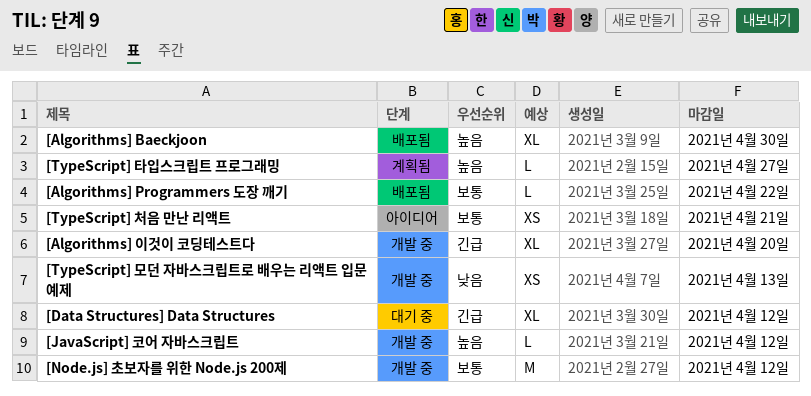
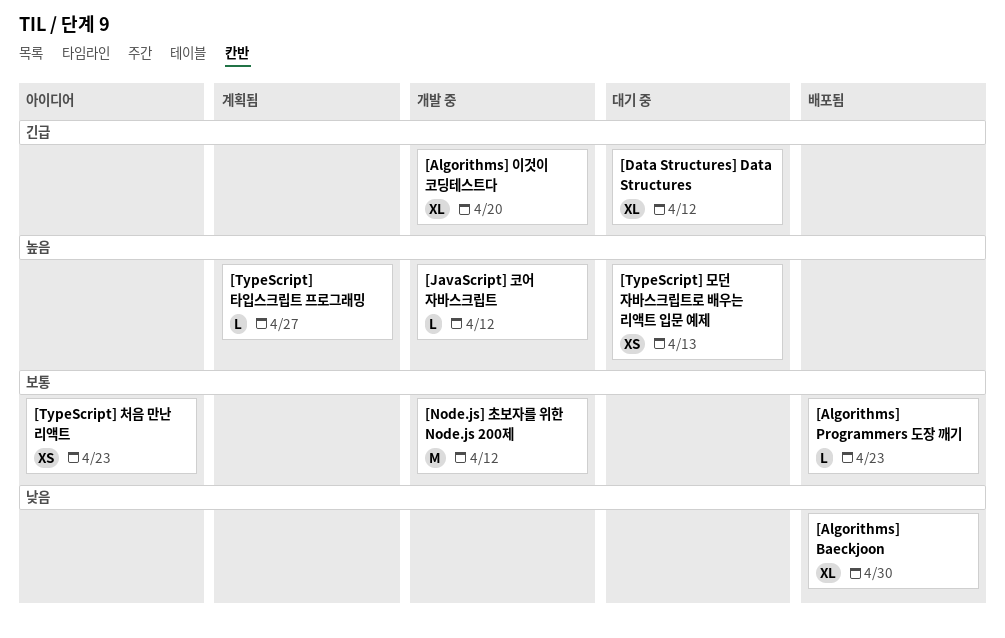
[Algorithms] Baeckjoon, priority: 높음 -> 낮음
[Algorithms] Programmers 도장 깨기, due: Apr 22 -> Apr 23
[TypeScript] 모던 자바스크립트로 배우는 리액트 입문 예제, status: 개발 중 -> 대기 중
[TypeScript] 모던 자바스크립트로 배우는 리액트 입문 예제, priority: 낮음 -> 높음
[TypeScript] 처음 만난 리액트, due: Apr 21 -> Apr 23

